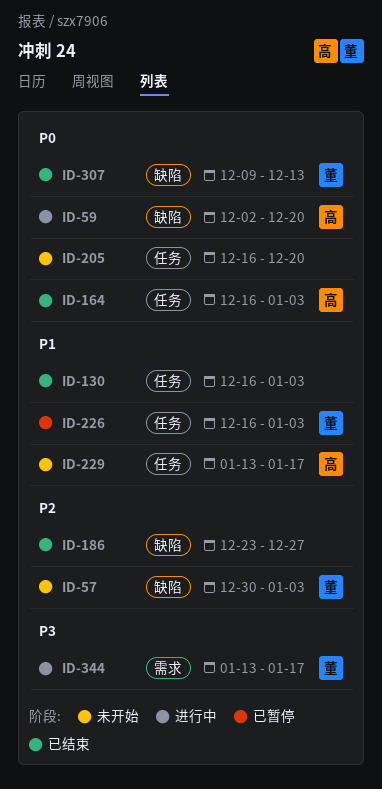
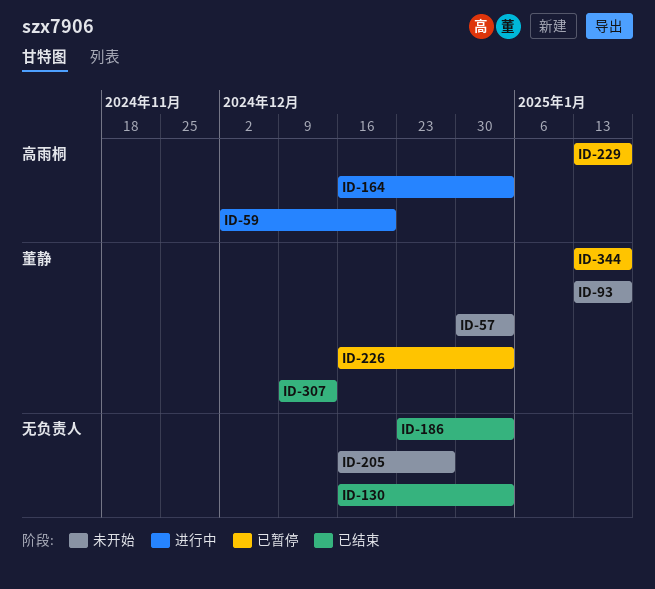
ID-93: none -> present
ID-164, status: 已结束 -> 进行中
ID-186, due: Dec 27 -> Jan 3
ID-205, due: Dec 20 -> Dec 27
ID-229, status: 未开始 -> 已暂停
ID-344, status: 进行中 -> 已暂停

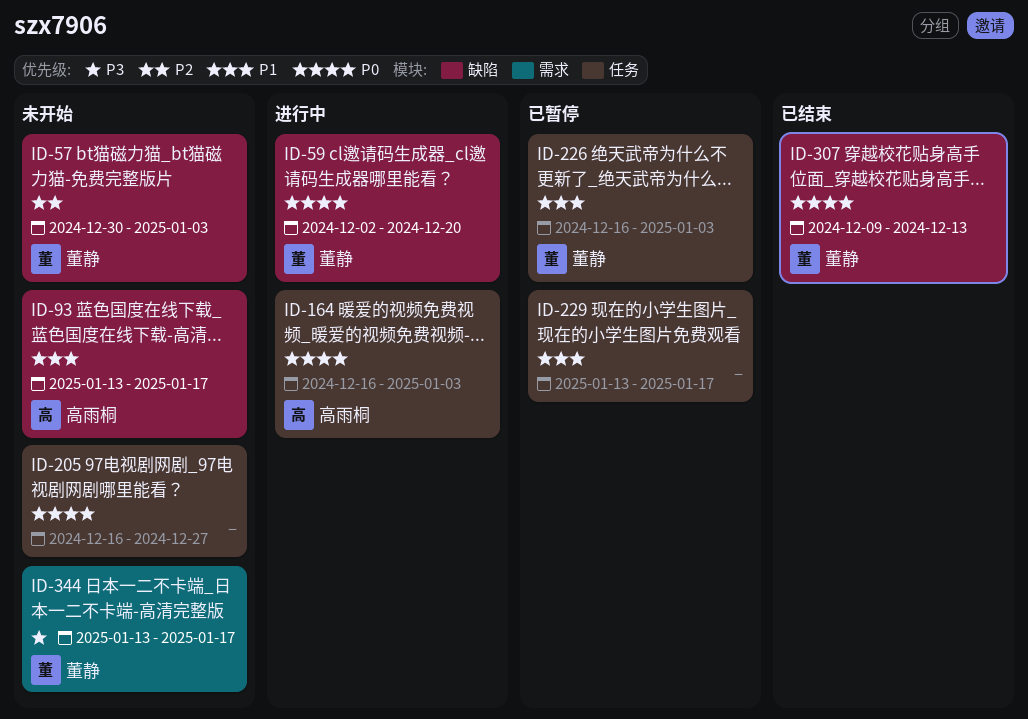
ID-59, owner: 高雨桐 -> 董静
ID-93, owner: 董静 -> 高雨桐
ID-130: present -> none
ID-186: present -> none
ID-229, owner: 高雨桐 -> none
ID-344, status: 已暂停 -> 未开始

